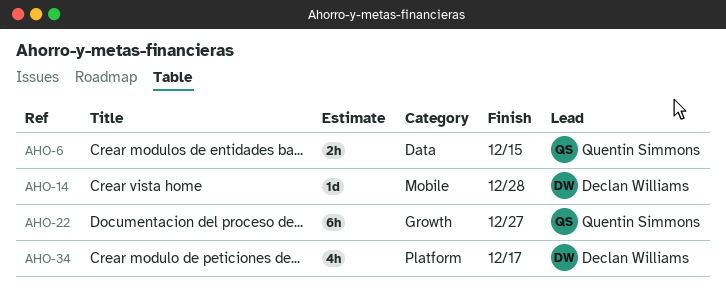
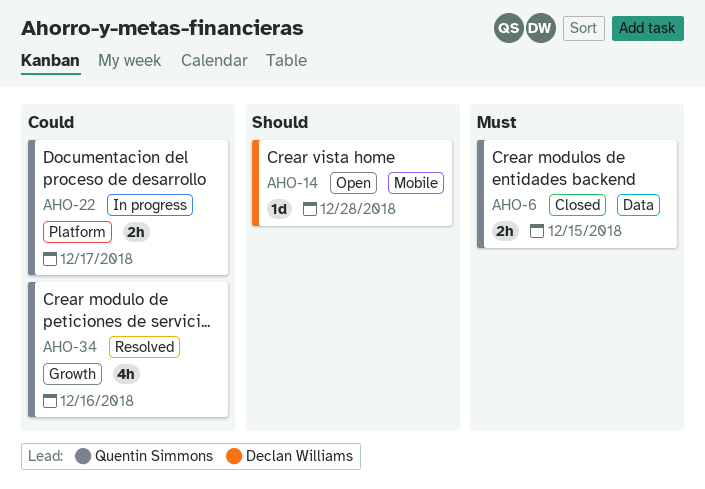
AHO-22, label: Growth -> Platform
AHO-22, estimate: 6h -> 2h
AHO-22, due: Dec 27 -> Dec 17
AHO-34, owner: Declan Williams -> Quentin Simmons
AHO-34, label: Platform -> Growth
AHO-34, due: Dec 17 -> Dec 16

